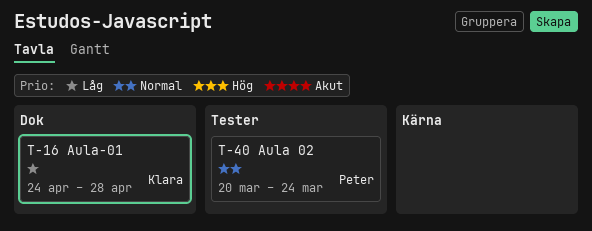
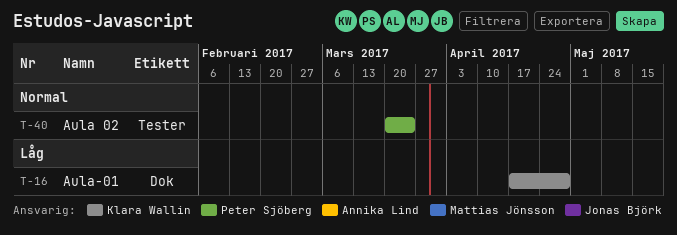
T-16, start: Apr 24 -> Apr 17

